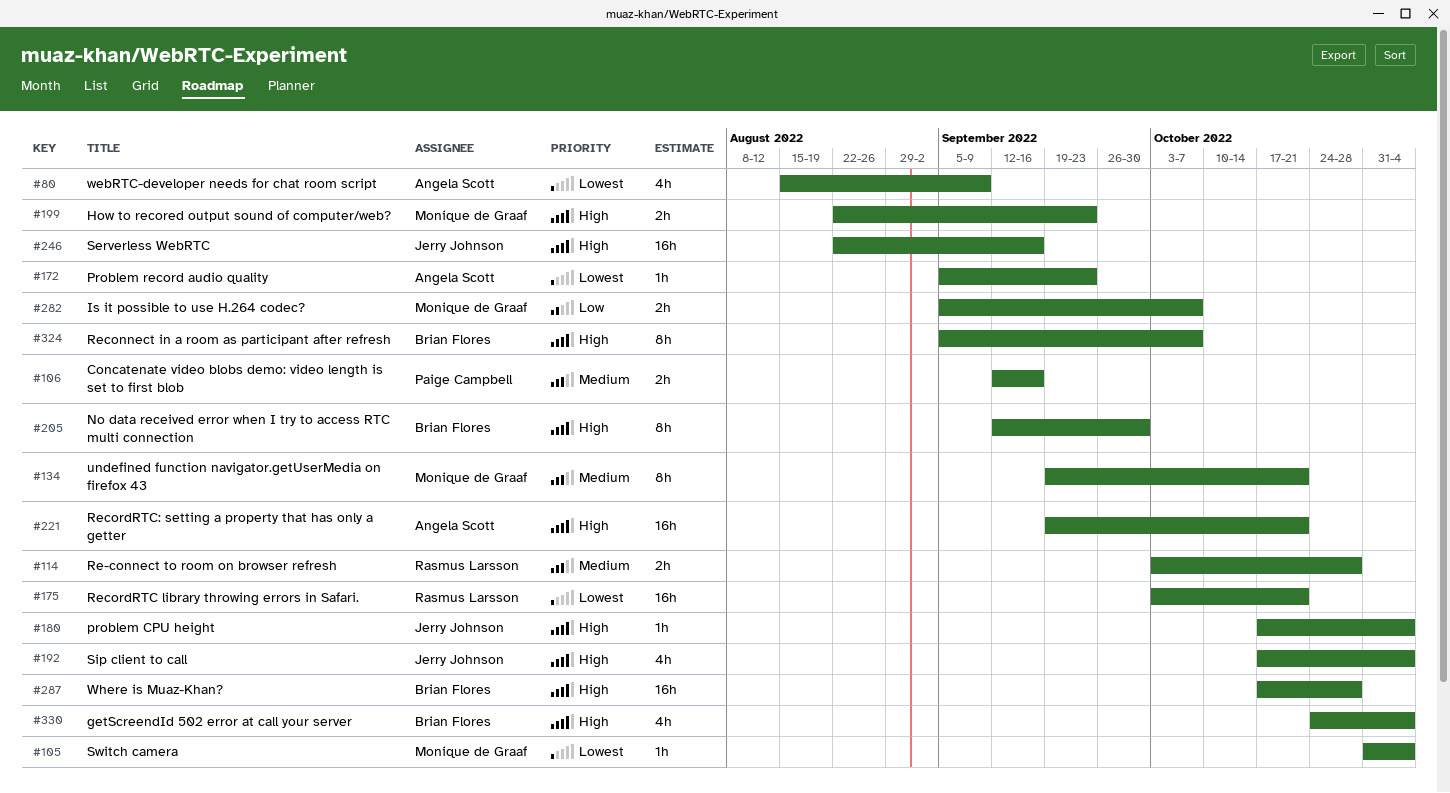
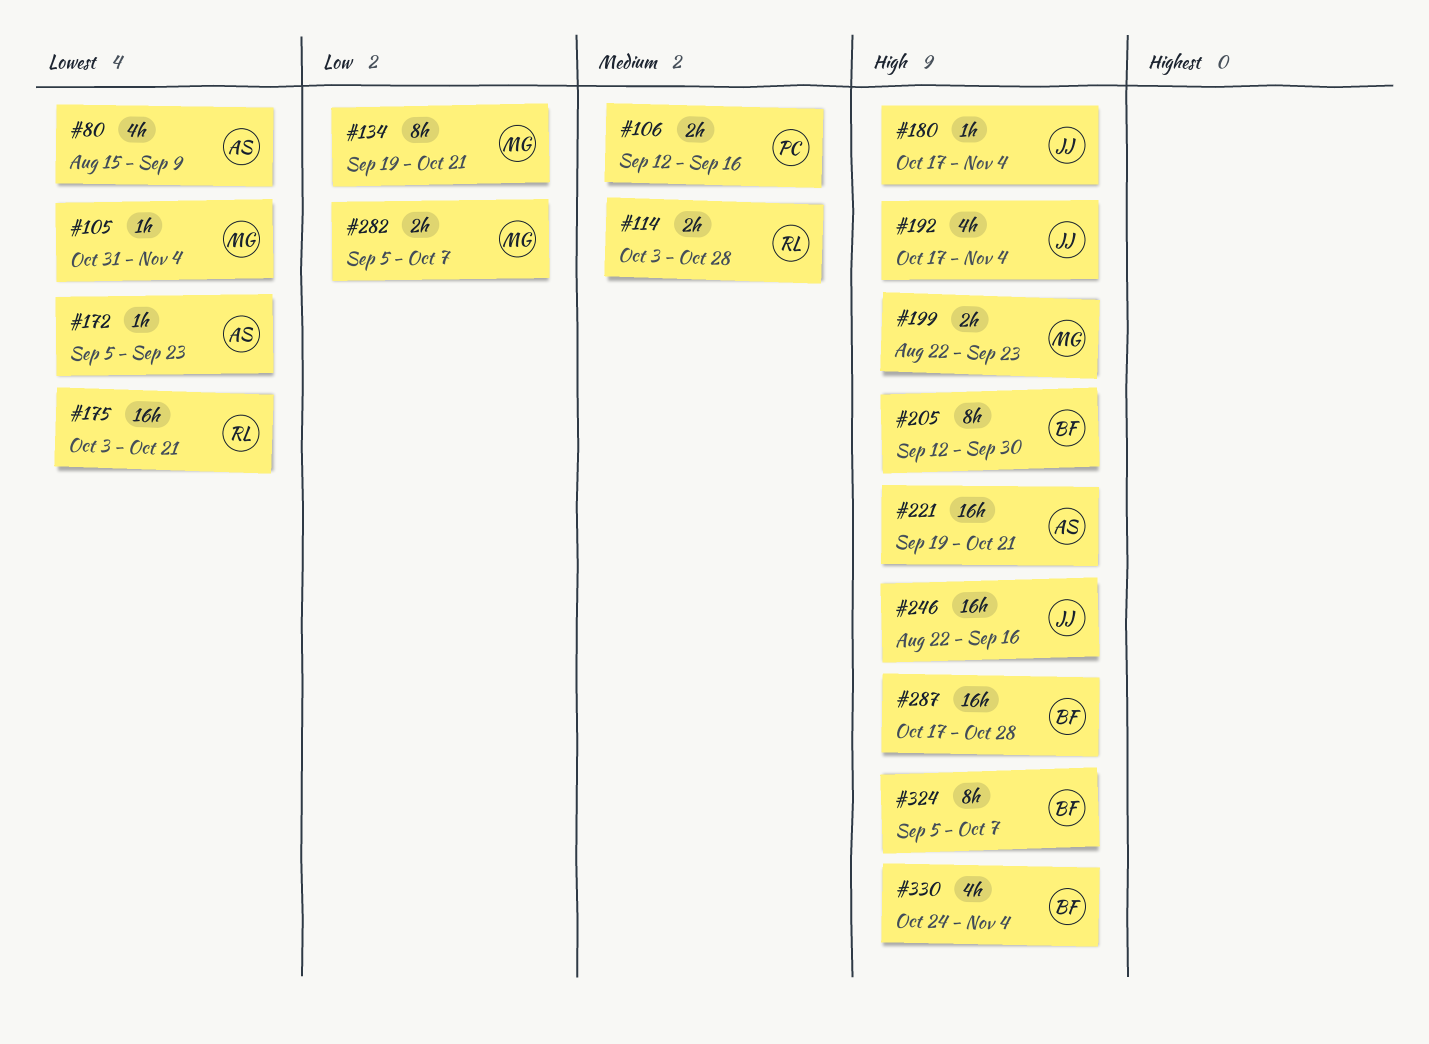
#134, priority: Medium -> Low

